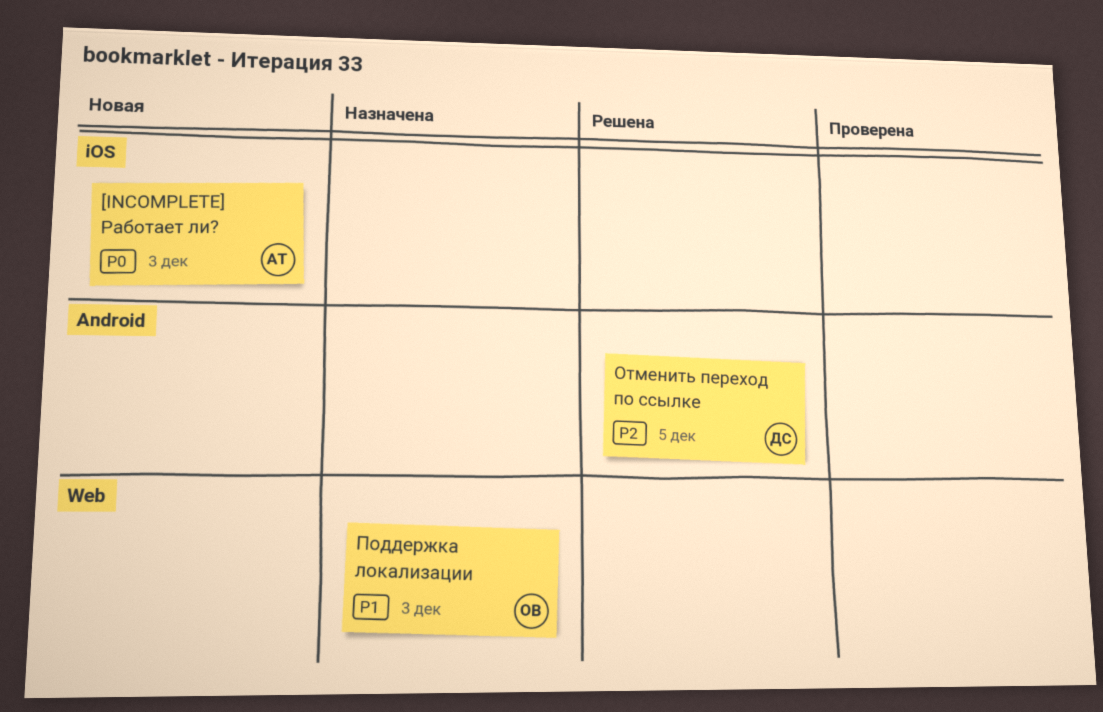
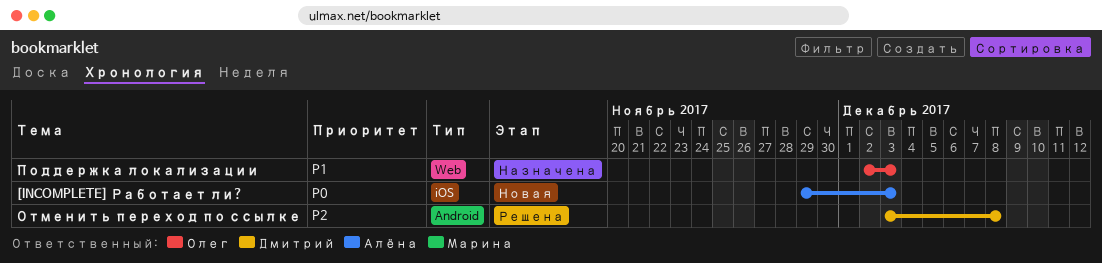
Отменить переход по ссылке, due: Dec 5 -> Dec 8

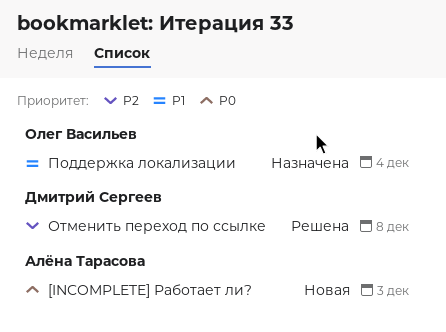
Поддержка локализации, due: Dec 3 -> Dec 4

